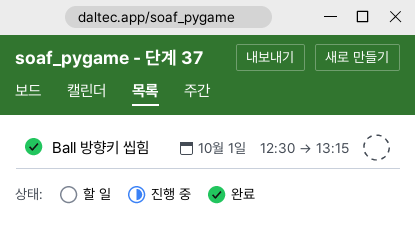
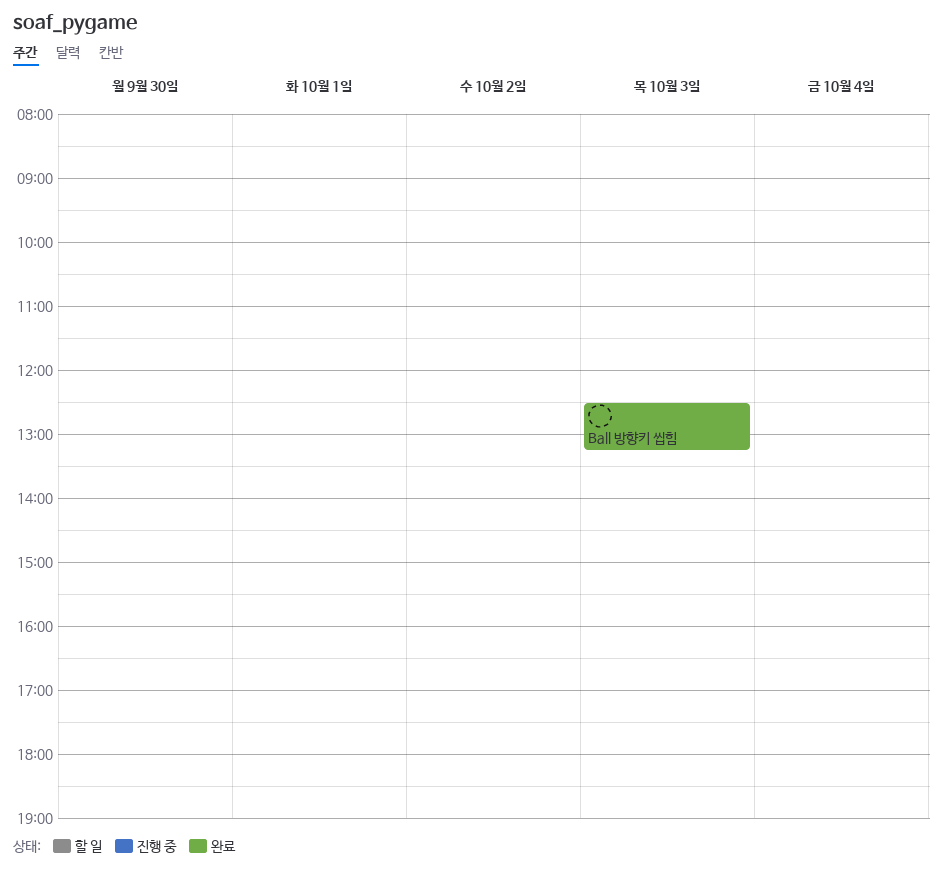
Ball 방향키 씹힘, day: Oct 1 -> Oct 3

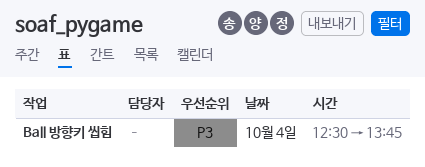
Ball 방향키 씹힘, day: Oct 3 -> Oct 4
Ball 방향키 씹힘, ends: 13:15 -> 13:45

